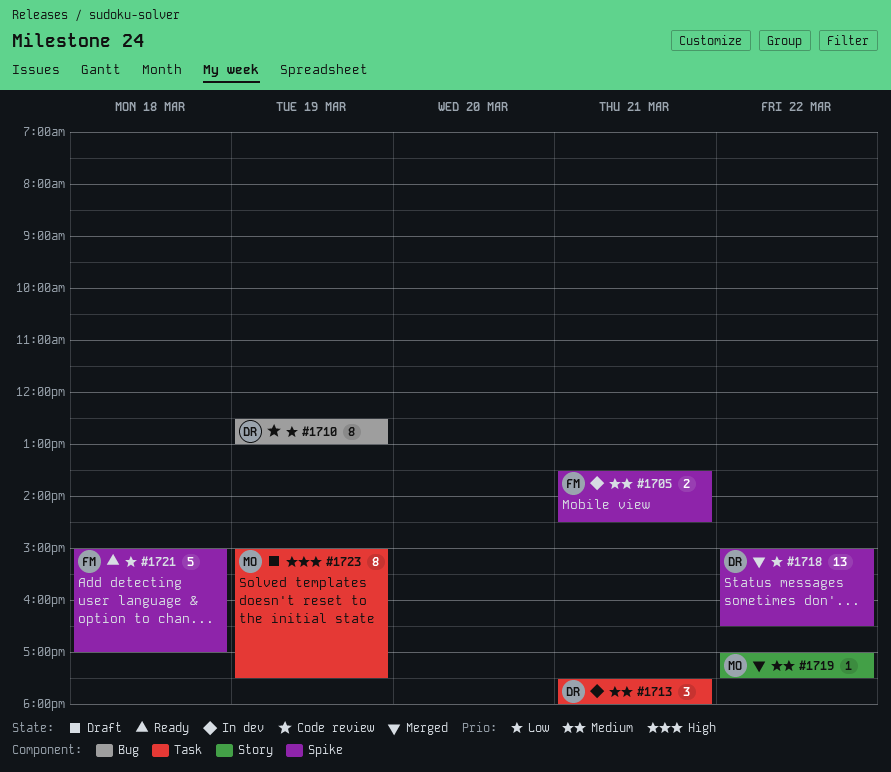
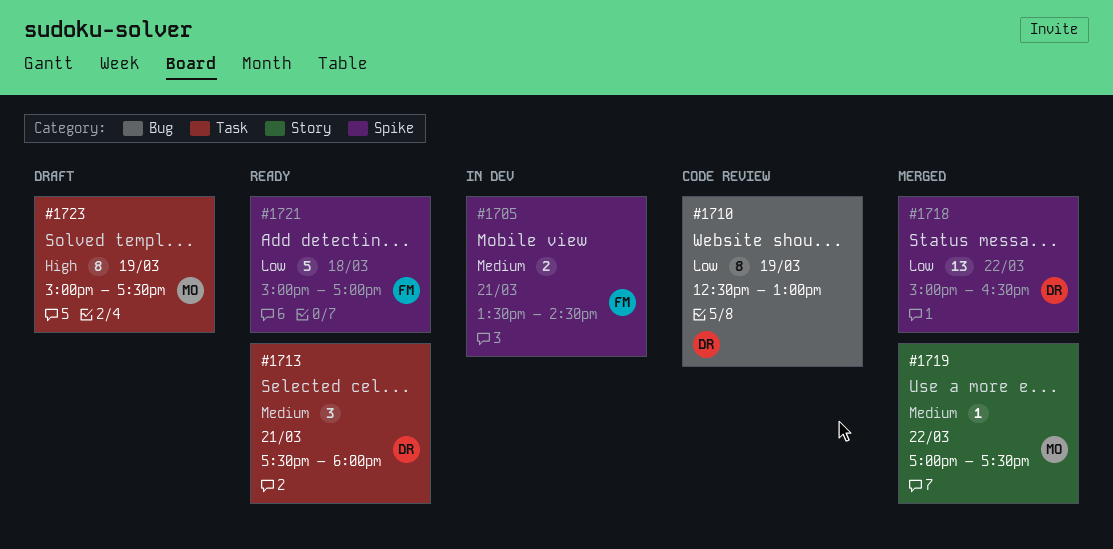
#1713, status: In dev -> Ready

